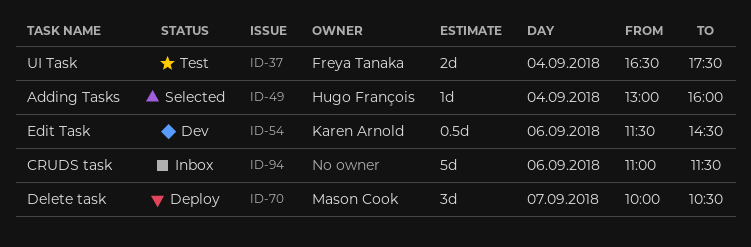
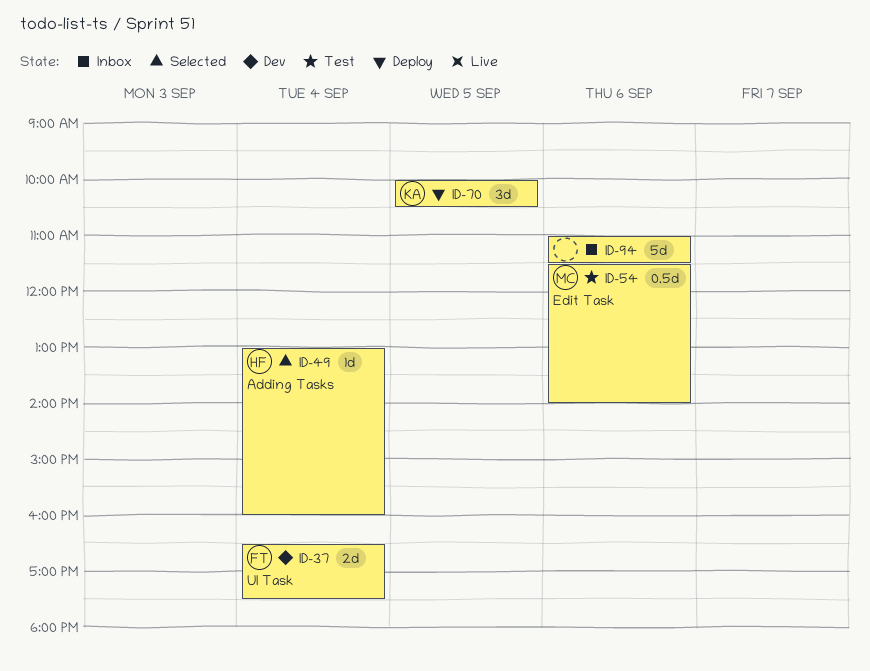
ID-37, status: Test -> Dev
ID-54, status: Dev -> Test
ID-54, owner: Karen Arnold -> Mason Cook
ID-54, ends: 14:30 -> 14:00
ID-70, owner: Mason Cook -> Karen Arnold
ID-70, day: Sep 7 -> Sep 5

